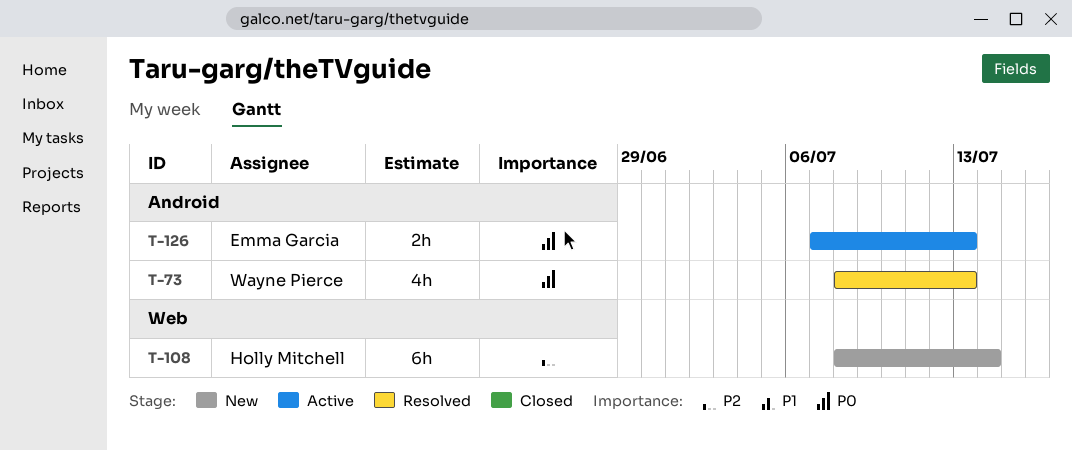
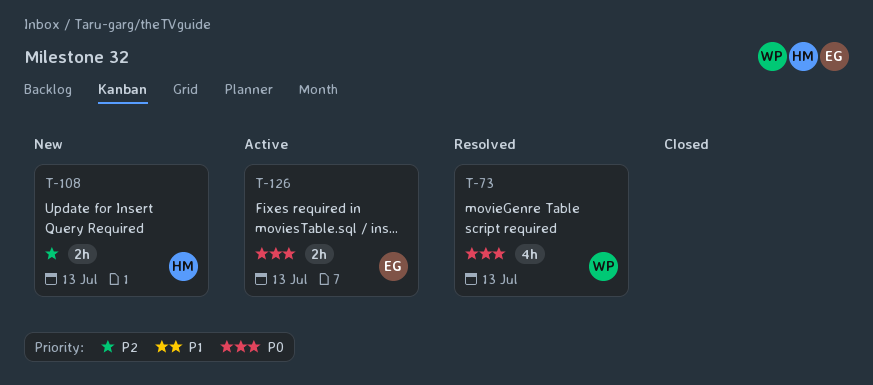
T-108, estimate: 6h -> 2h
T-108, due: Jul 14 -> Jul 13

